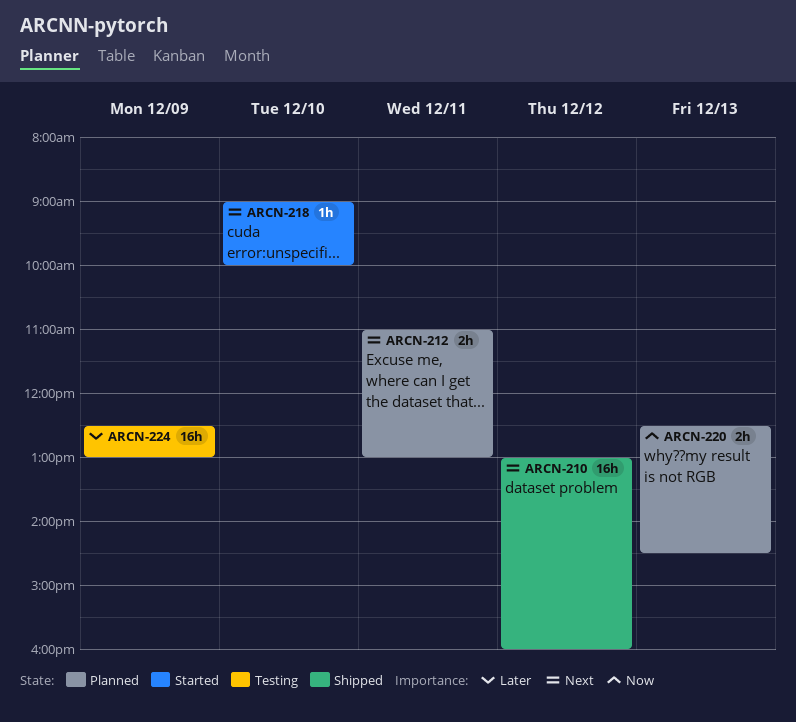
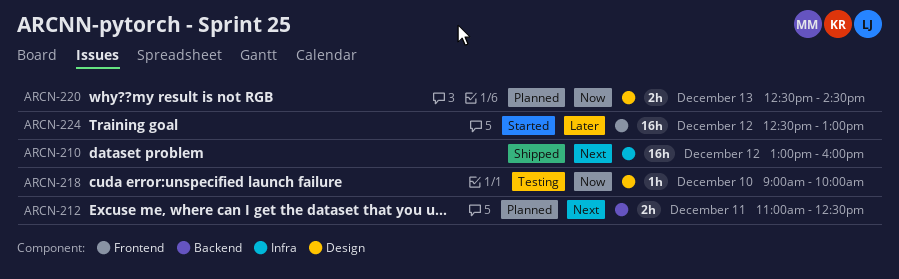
ARCN-212, ends: 13:00 -> 12:30
ARCN-218, status: Started -> Testing
ARCN-218, priority: Next -> Now
ARCN-224, status: Testing -> Started
ARCN-224, day: Dec 9 -> Dec 12

